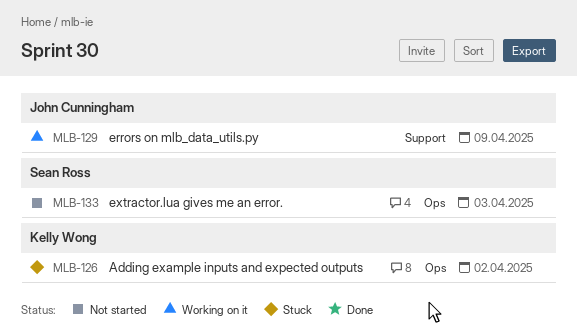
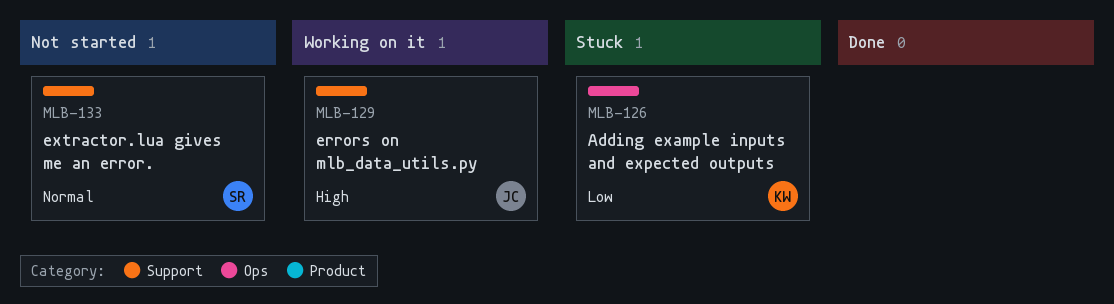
MLB-133, label: Ops -> Support

